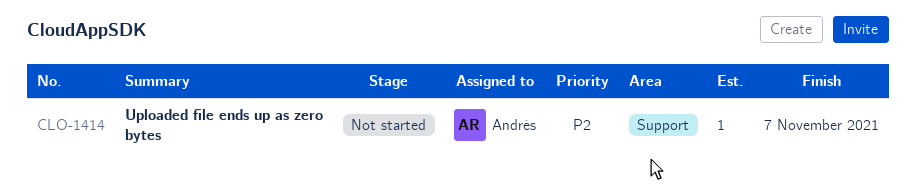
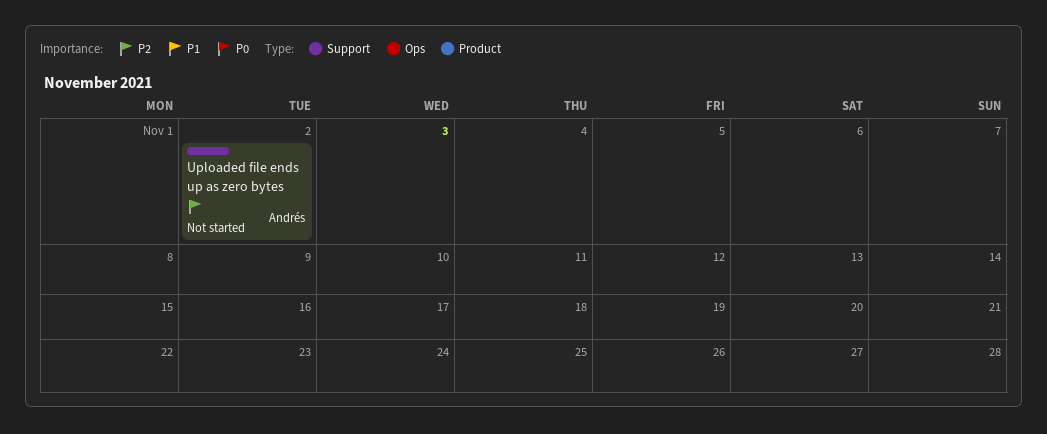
Uploaded file ends up as zero bytes, due: Nov 7 -> Nov 2

